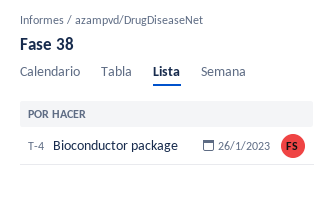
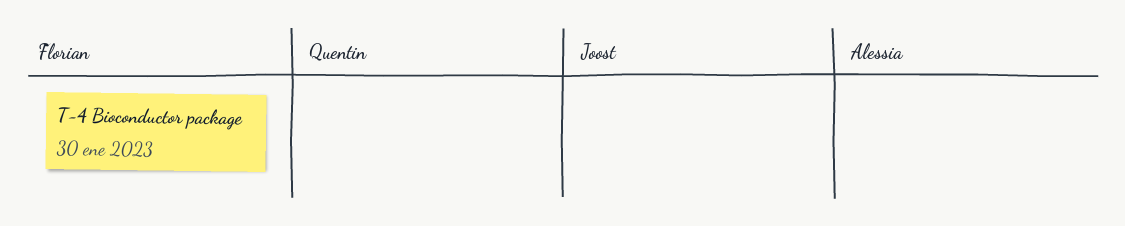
T-4, due: Jan 26 -> Jan 30

